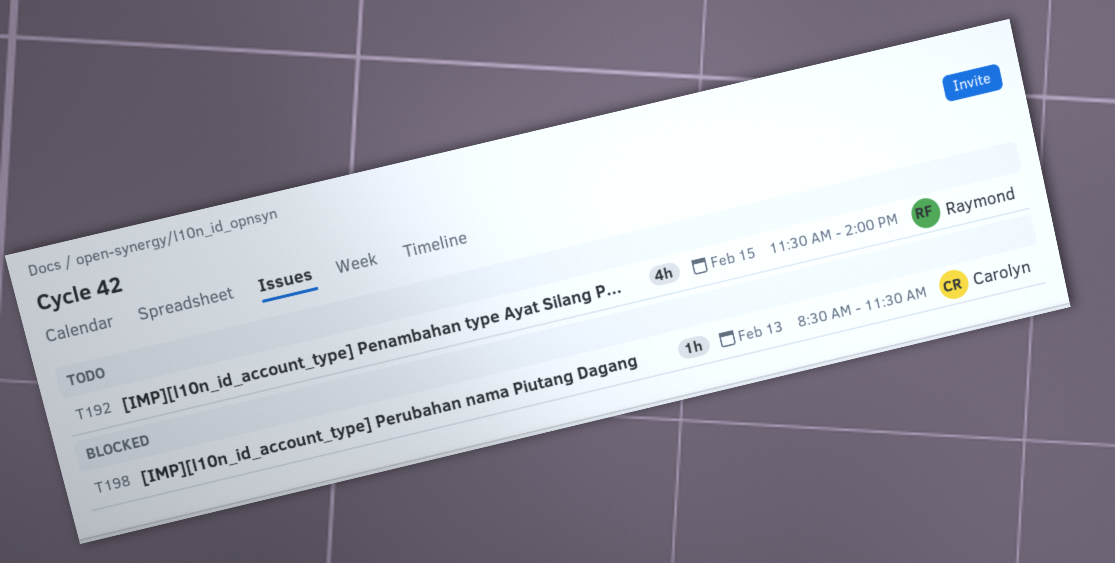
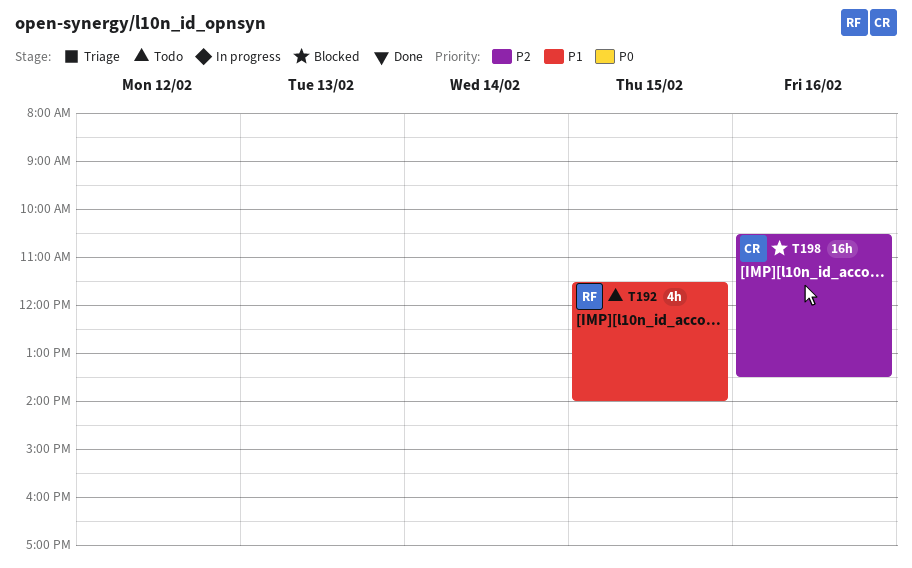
T198, estimate: 1h -> 16h
T198, day: Feb 13 -> Feb 16
T198, begins: 08:30 -> 10:30
T198, ends: 11:30 -> 13:30

